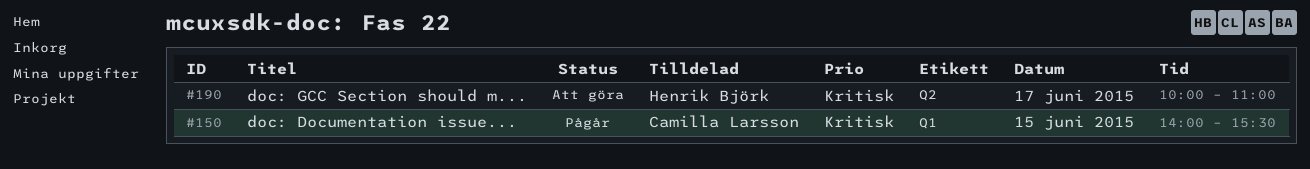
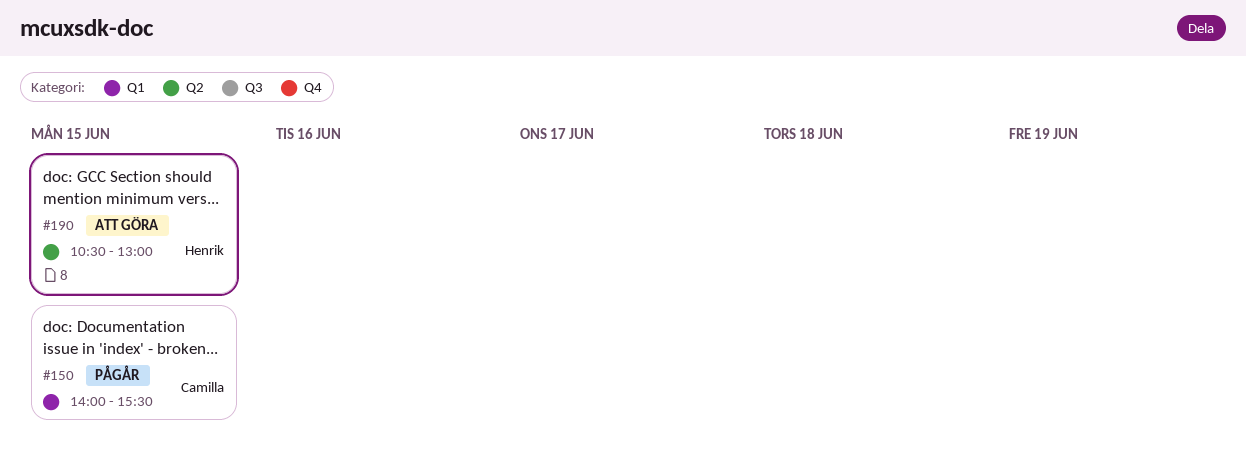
#190, day: Jun 17 -> Jun 15
#190, begins: 10:00 -> 10:30
#190, ends: 11:00 -> 13:00

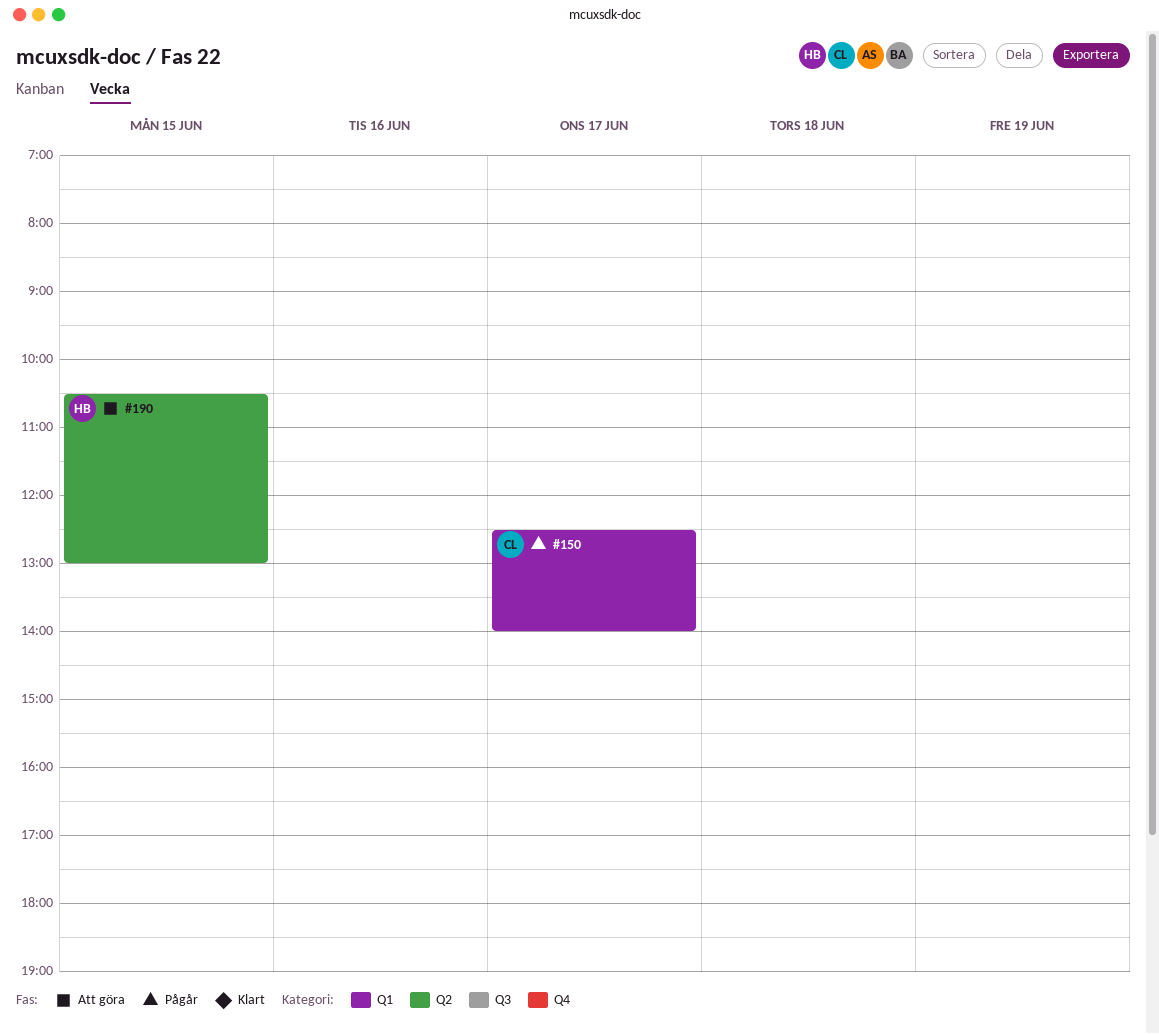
#150, day: Jun 15 -> Jun 17
#150, begins: 14:00 -> 12:30
#150, ends: 15:30 -> 14:00

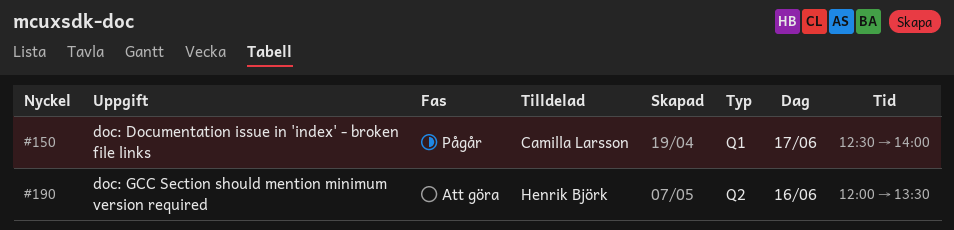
#190, day: Jun 15 -> Jun 16
#190, begins: 10:30 -> 12:00
#190, ends: 13:00 -> 13:30

